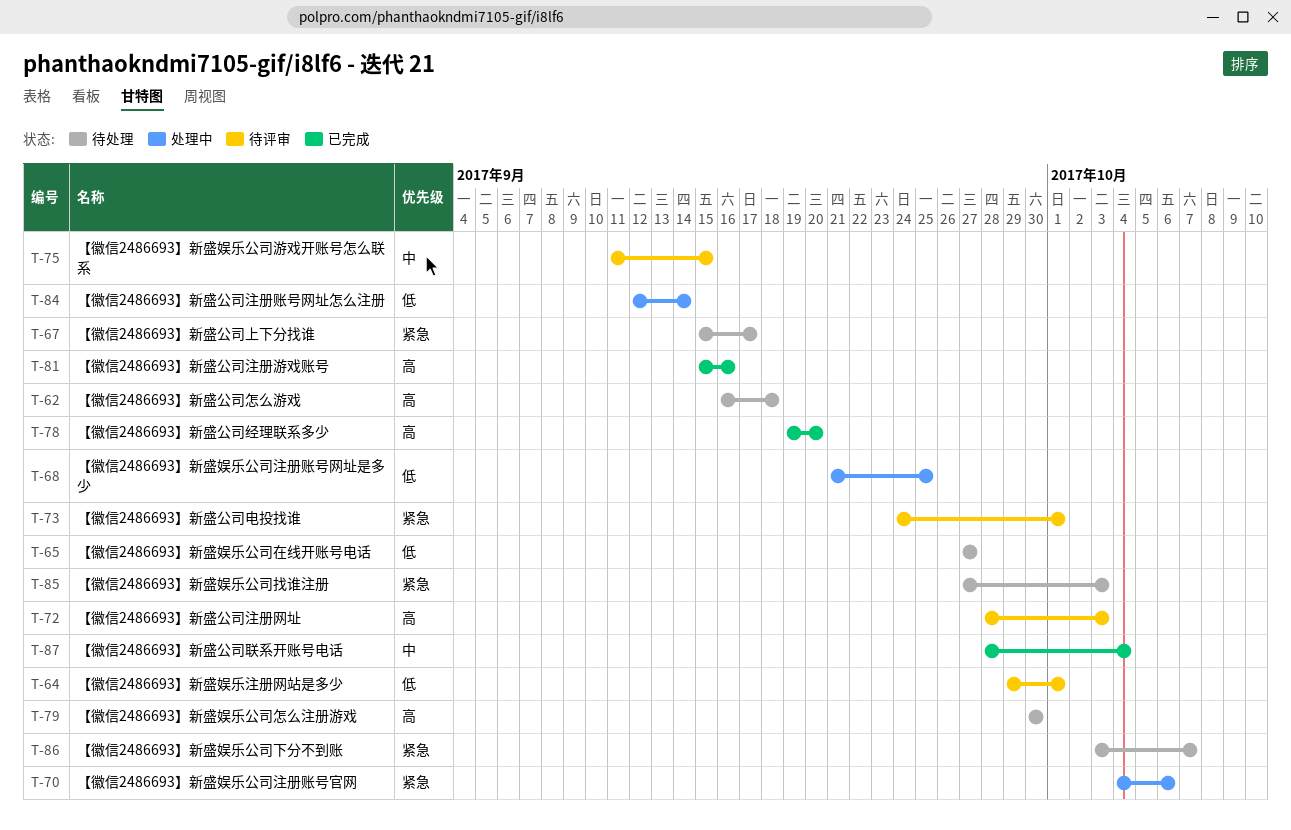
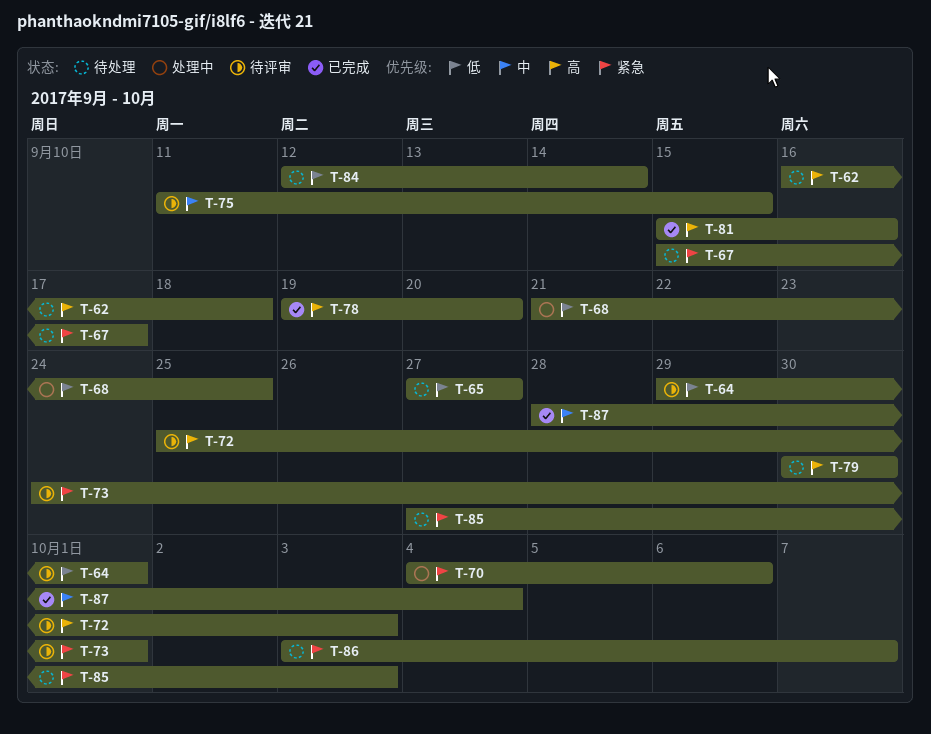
T-72, start: Sep 28 -> Sep 25
T-84, status: 处理中 -> 待处理

